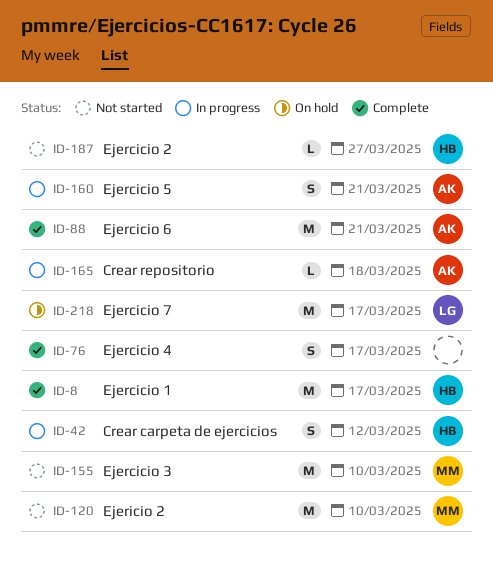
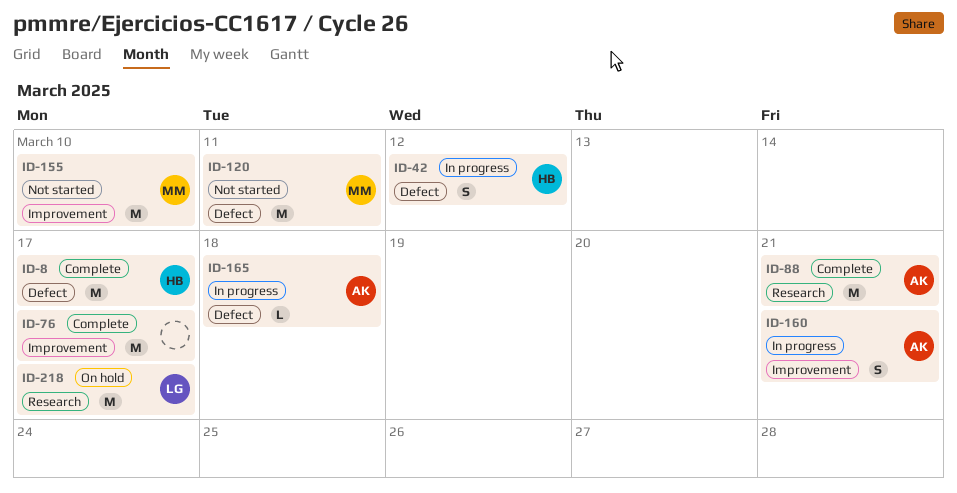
ID-76, estimate: S -> M
ID-120, due: Mar 10 -> Mar 11
ID-187: present -> none

